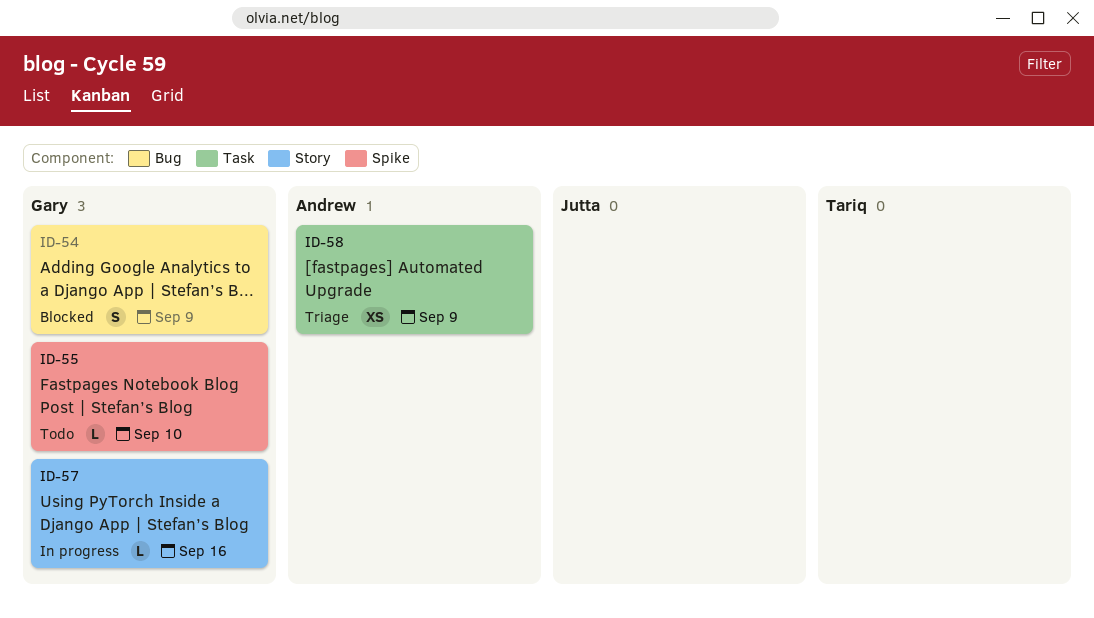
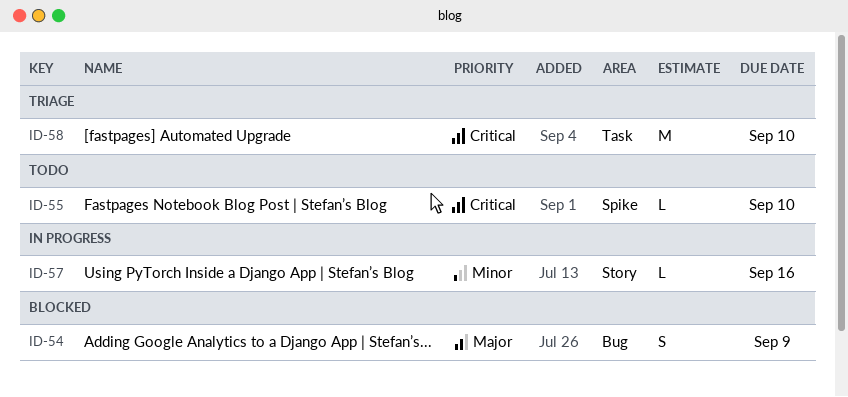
ID-58, estimate: XS -> M
ID-58, due: Sep 9 -> Sep 10

